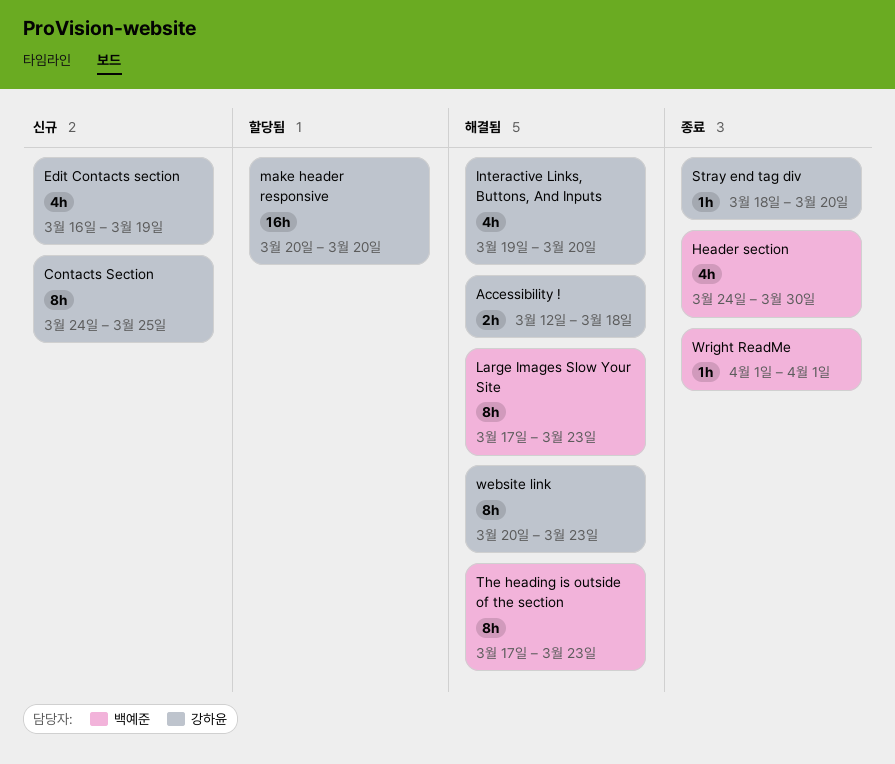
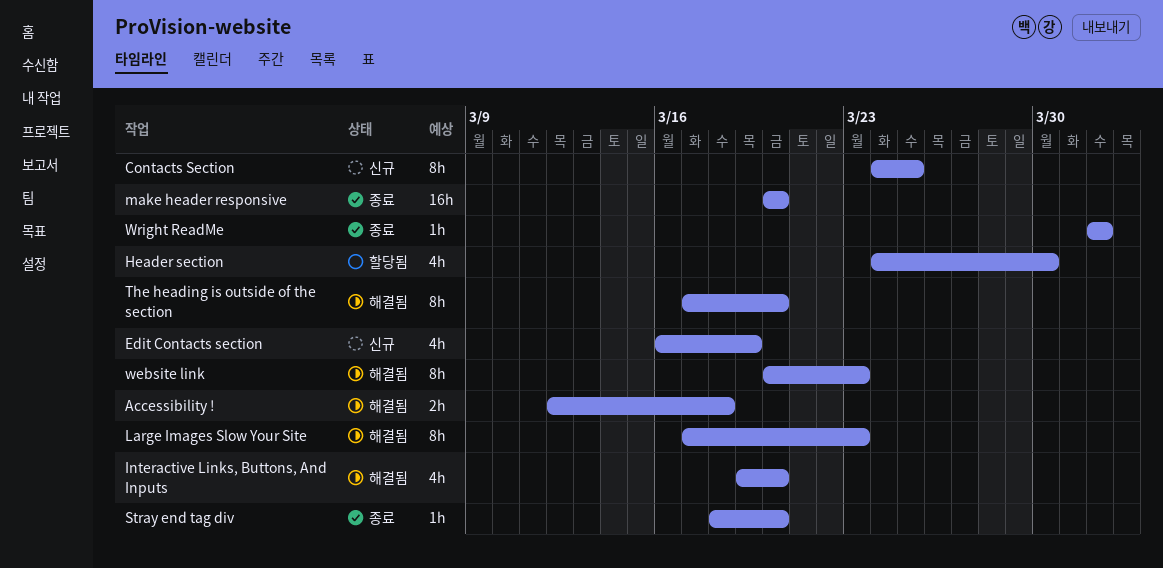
Header section, status: 종료 -> 할당됨
make header responsive, status: 할당됨 -> 종료
The heading is outside of the section, due: Mar 23 -> Mar 20

